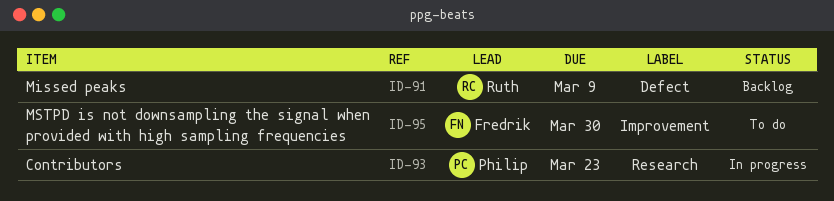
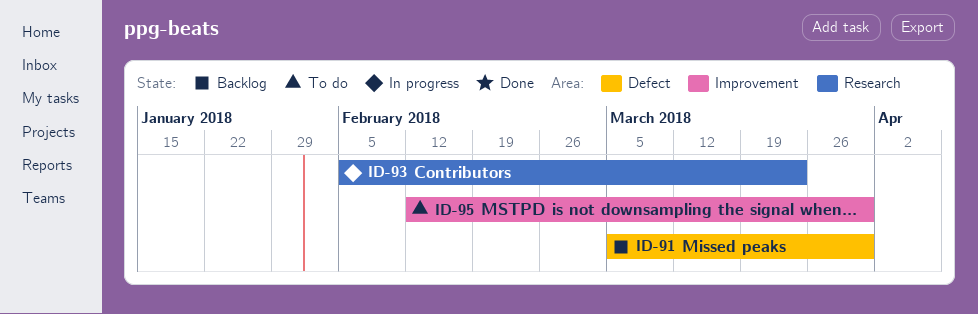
ID-91, due: Mar 9 -> Mar 30

